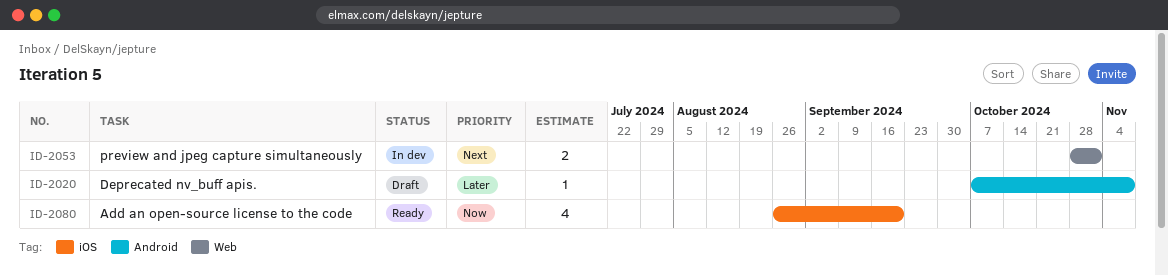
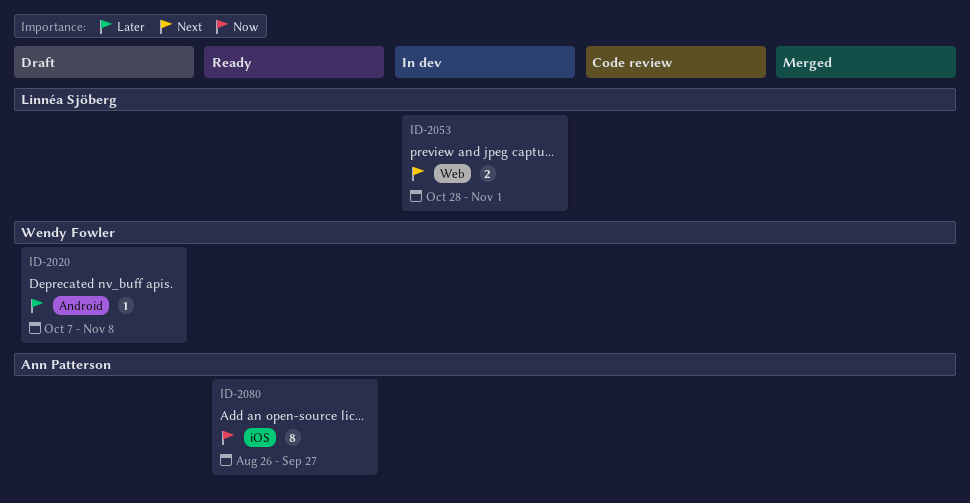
ID-2080, estimate: 4 -> 8
ID-2080, due: Sep 20 -> Sep 27

